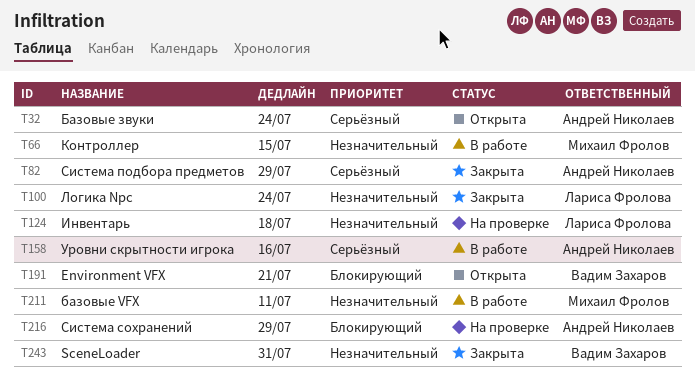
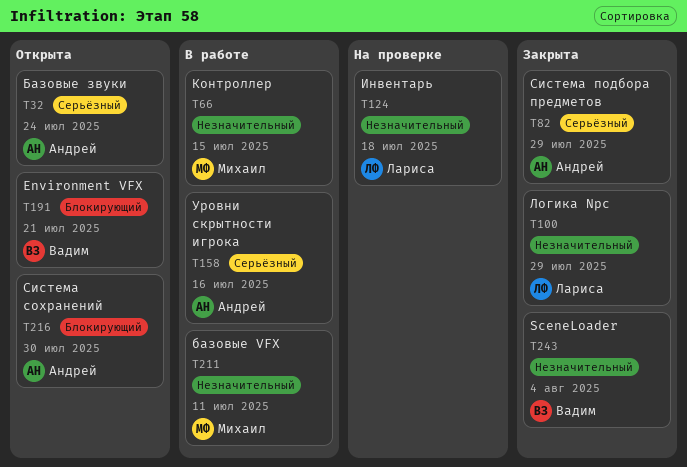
T100, due: Jul 24 -> Jul 29
T216, status: На проверке -> Открыта
T216, due: Jul 29 -> Jul 30
T243, due: Jul 31 -> Aug 4

